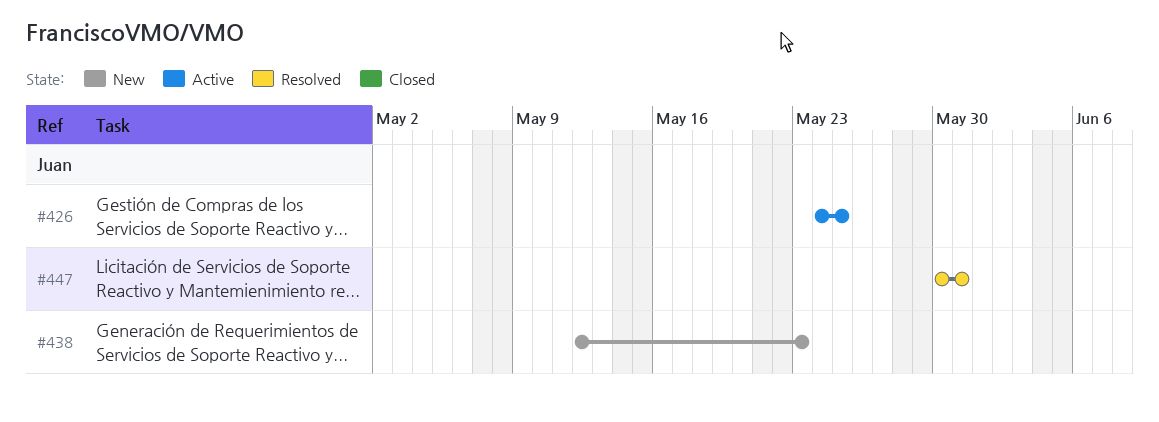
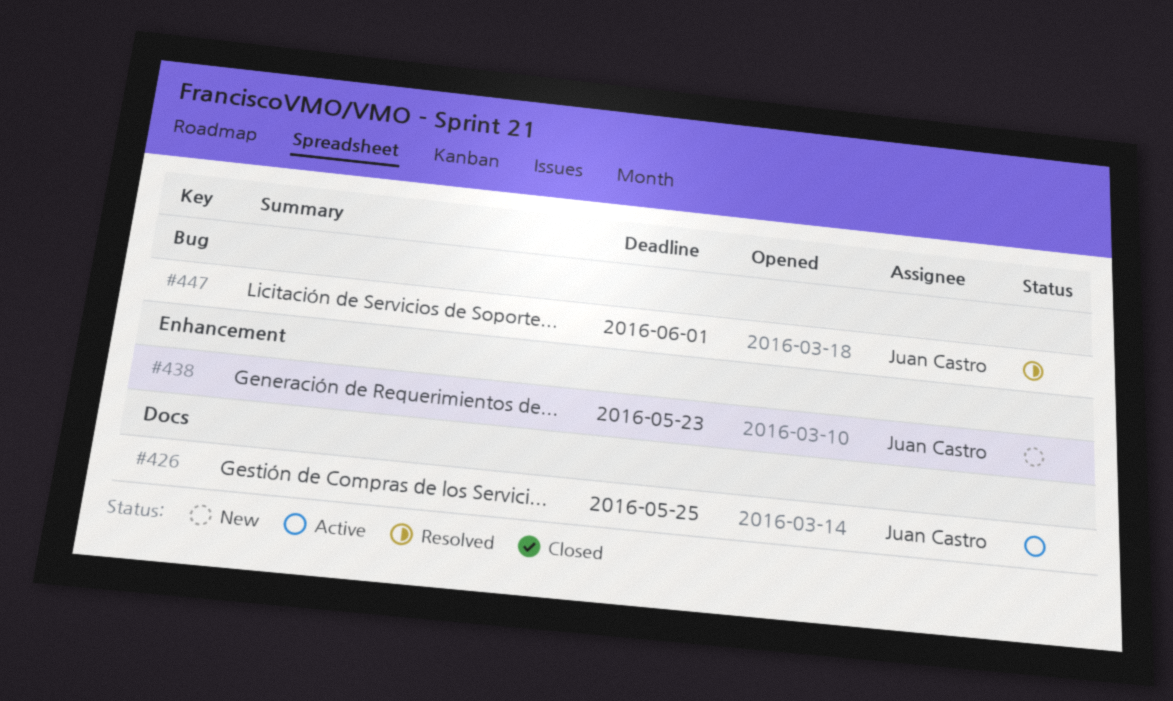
#447, due: May 31 -> Jun 1

